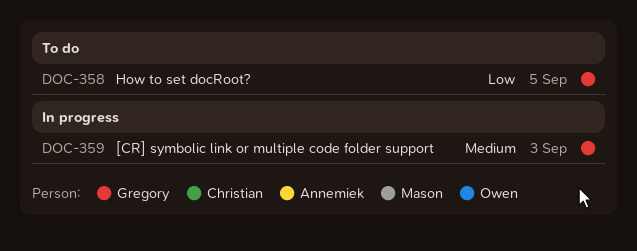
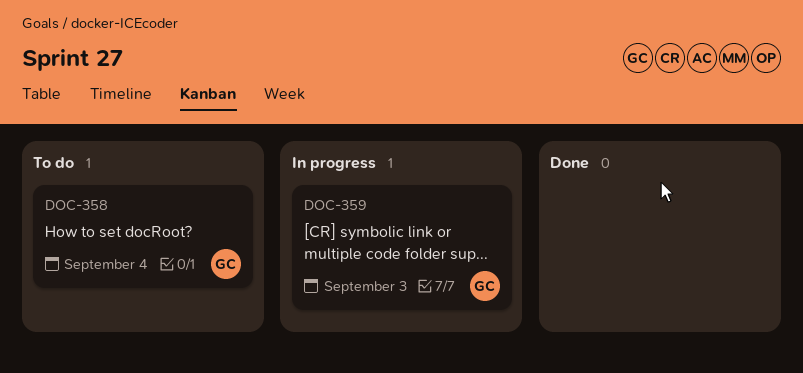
DOC-358, due: Sep 5 -> Sep 4

